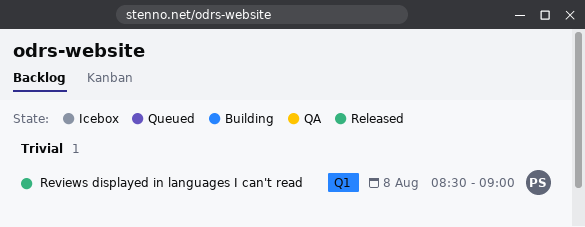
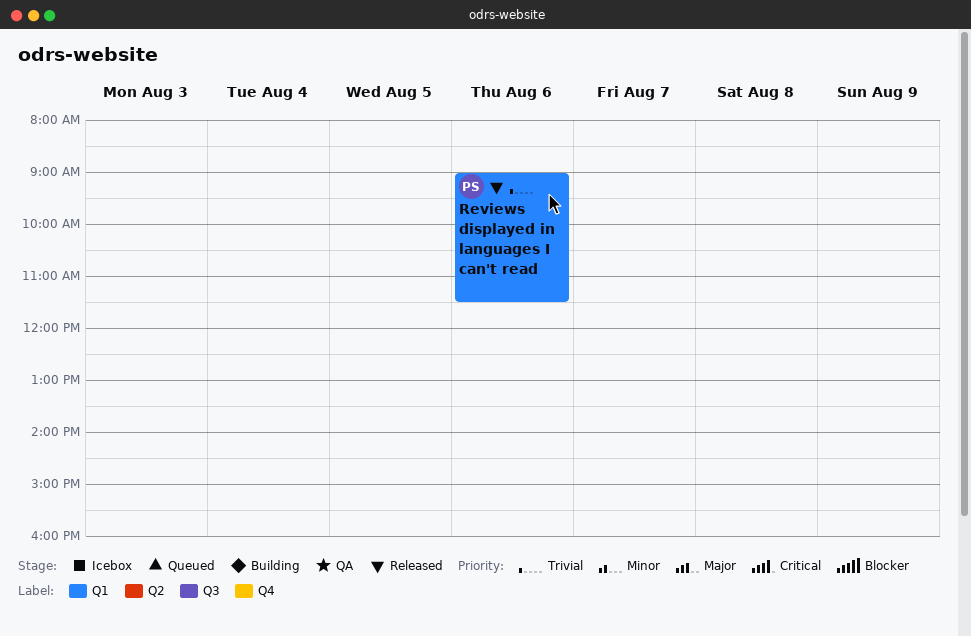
Reviews displayed in languages I can't read, day: Aug 8 -> Aug 6
Reviews displayed in languages I can't read, begins: 08:30 -> 09:00
Reviews displayed in languages I can't read, ends: 09:00 -> 11:30

